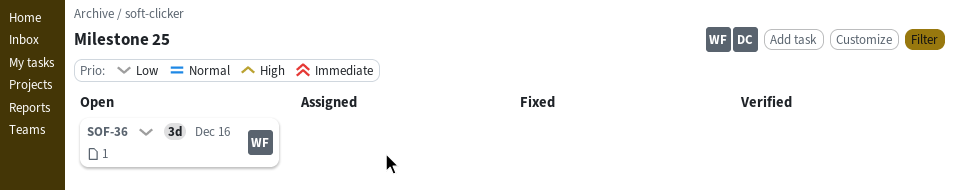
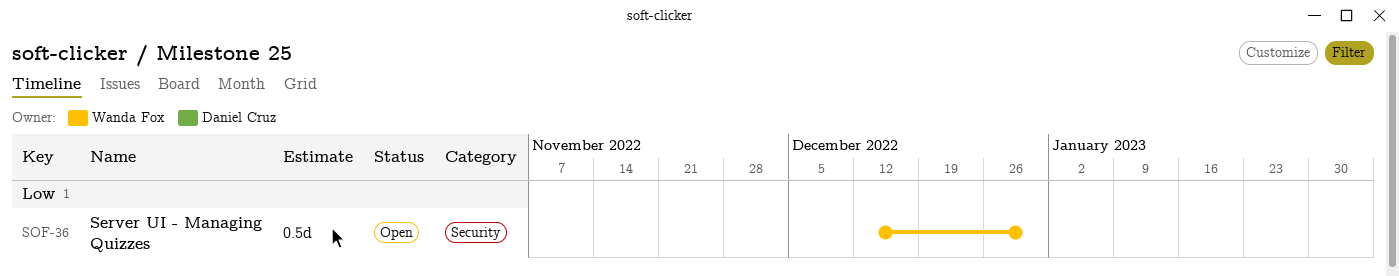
SOF-36, estimate: 3d -> 0.5d
SOF-36, due: Dec 16 -> Dec 30

